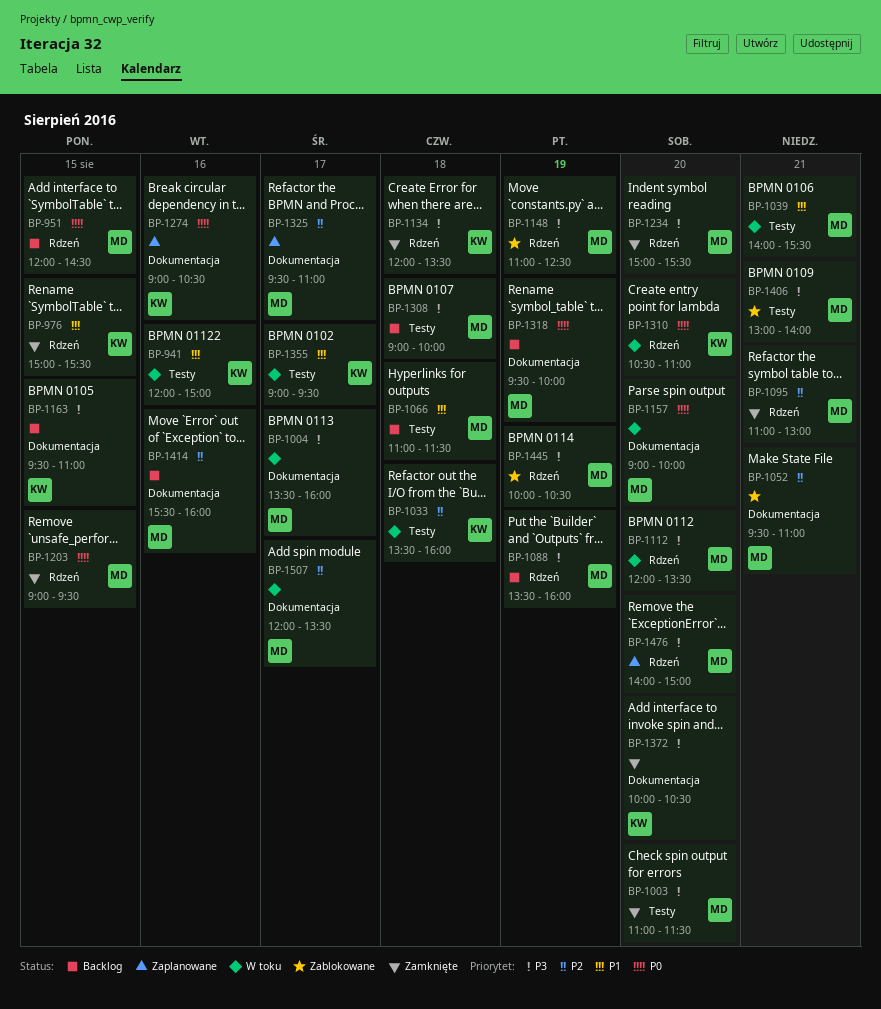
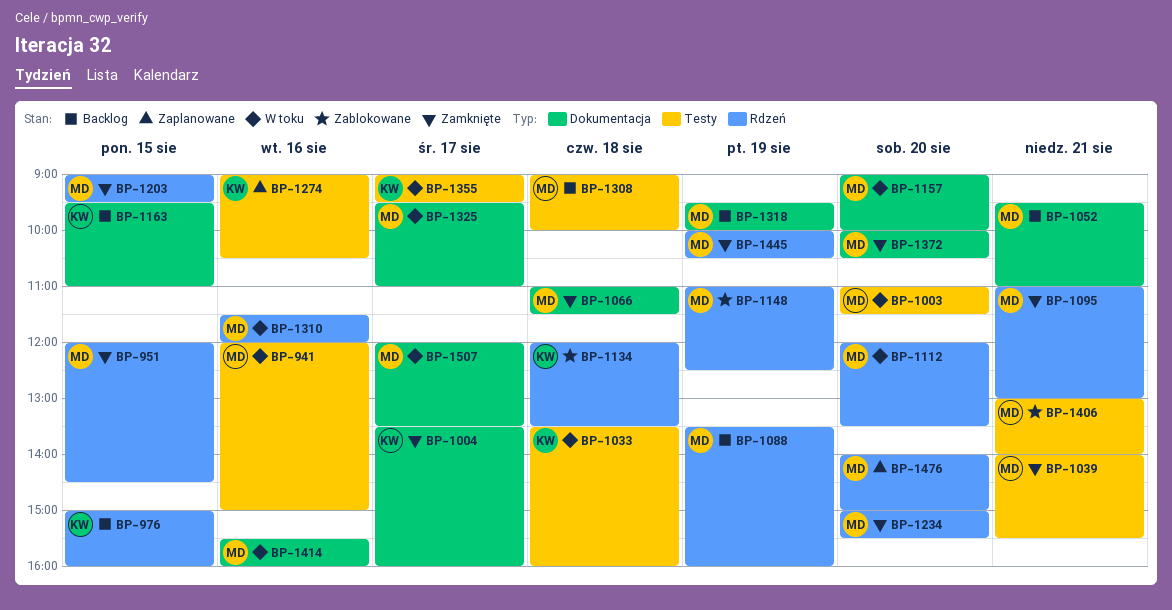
BP-941, owner: KW -> MD
BP-951, status: Backlog -> Zamknięte
BP-976, status: Zamknięte -> Backlog
BP-976, ends: 15:30 -> 16:00
BP-1003, status: Zamknięte -> W toku
BP-1004, status: W toku -> Zamknięte
BP-1004, owner: MD -> KW
BP-1039, status: W toku -> Zamknięte
BP-1052, status: Zablokowane -> Backlog
BP-1066, status: Backlog -> Zamknięte
BP-1066, label: Testy -> Dokumentacja
BP-1134, status: Zamknięte -> Zablokowane
BP-1274, label: Dokumentacja -> Testy
BP-1310, owner: KW -> MD
BP-1310, day: Aug 20 -> Aug 16
BP-1310, begins: 10:30 -> 11:30
BP-1310, ends: 11:00 -> 12:00
BP-1325, status: Zaplanowane -> W toku
BP-1372, owner: KW -> MD
BP-1414, status: Backlog -> W toku
BP-1445, status: Zablokowane -> Zamknięte

